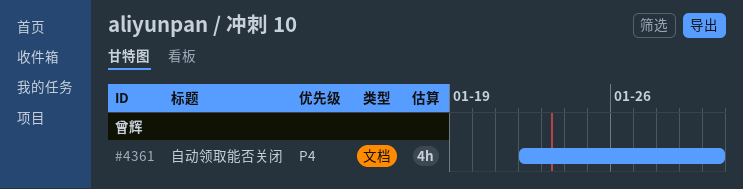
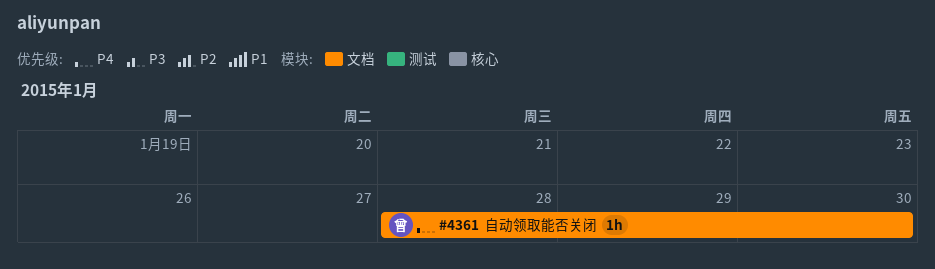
#4361, estimate: 4h -> 1h
#4361, start: Jan 22 -> Jan 28

